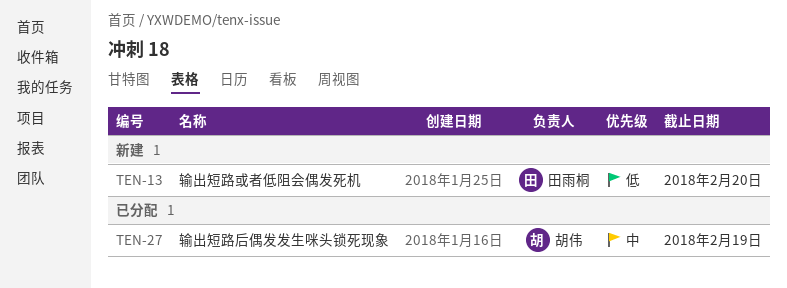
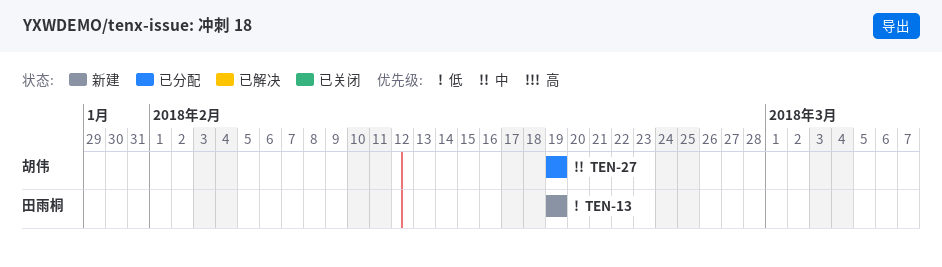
TEN-13, due: Feb 20 -> Feb 19

